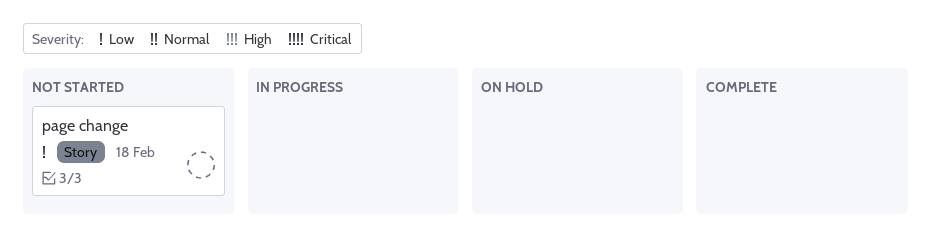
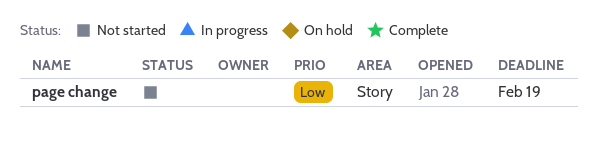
page change, due: Feb 18 -> Feb 19

